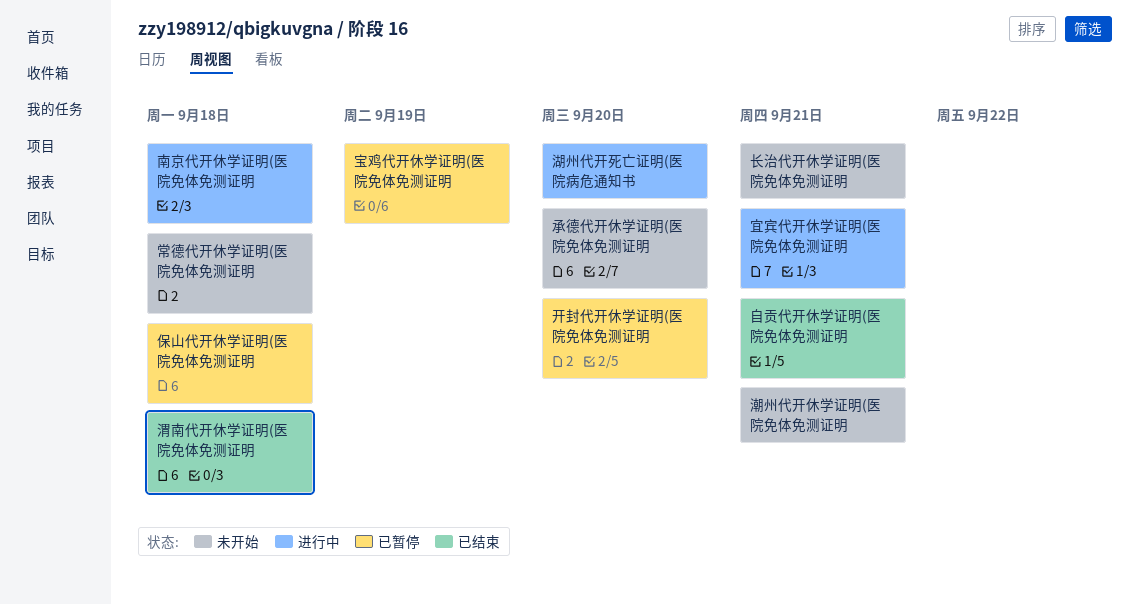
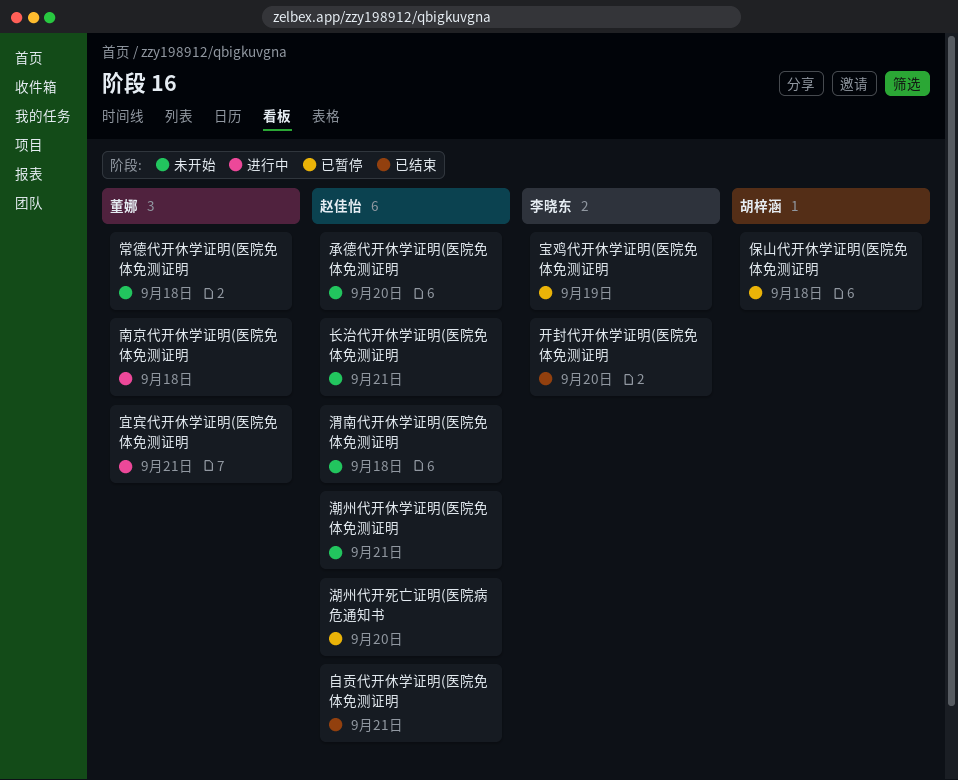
开封代开休学证明(医院免体免测证明, status: 已暂停 -> 已结束
渭南代开休学证明(医院免体免测证明, status: 已结束 -> 未开始
湖州代开死亡证明(医院病危通知书, status: 进行中 -> 已暂停

